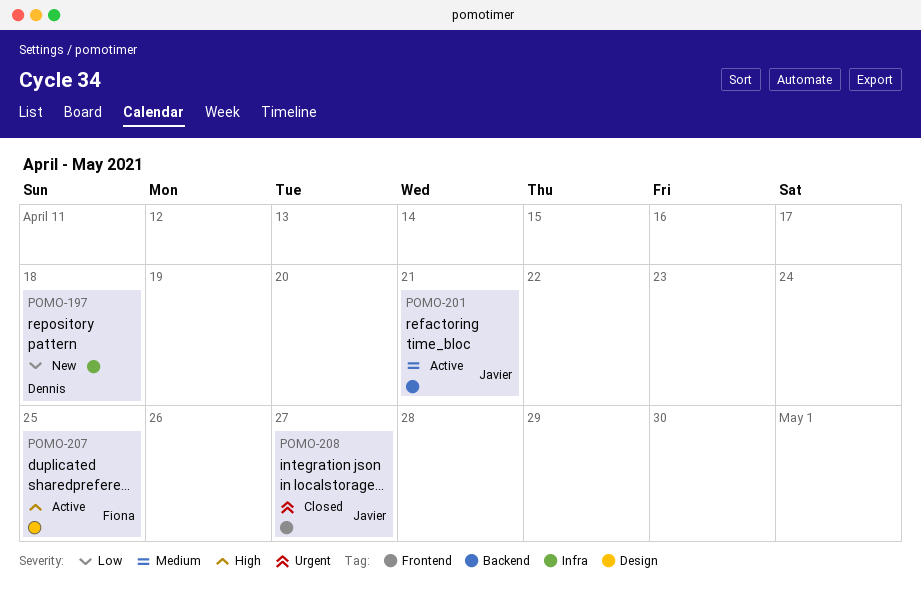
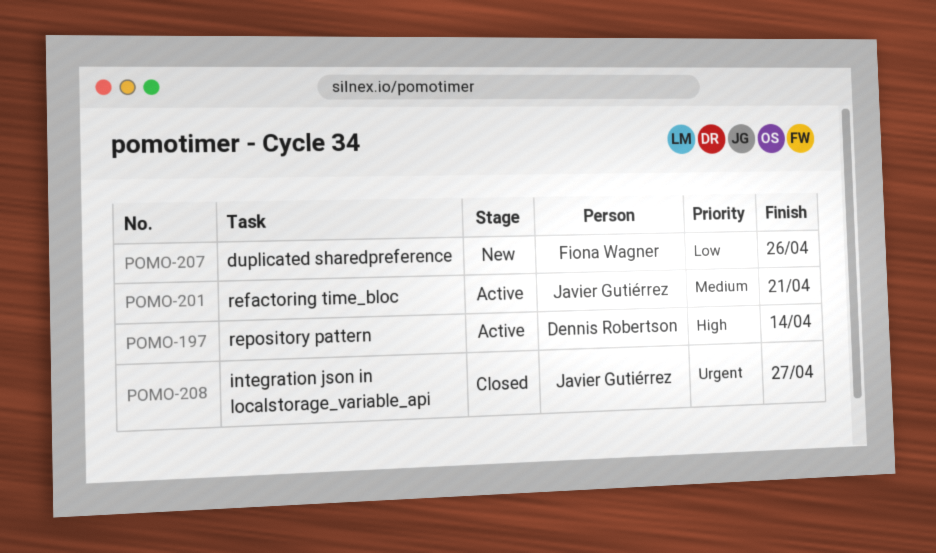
POMO-197, status: New -> Active
POMO-197, priority: Low -> High
POMO-197, due: Apr 18 -> Apr 14
POMO-207, status: Active -> New
POMO-207, priority: High -> Low
POMO-207, due: Apr 25 -> Apr 26

